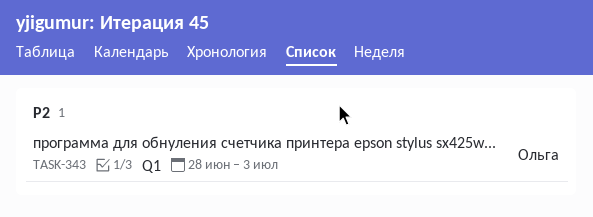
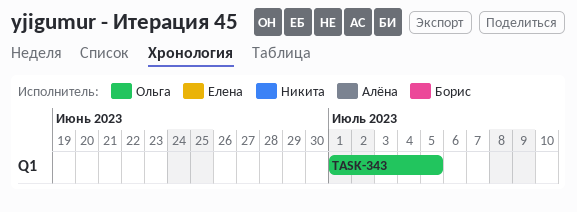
TASK-343, start: Jun 28 -> Jul 1
TASK-343, due: Jul 3 -> Jul 5

